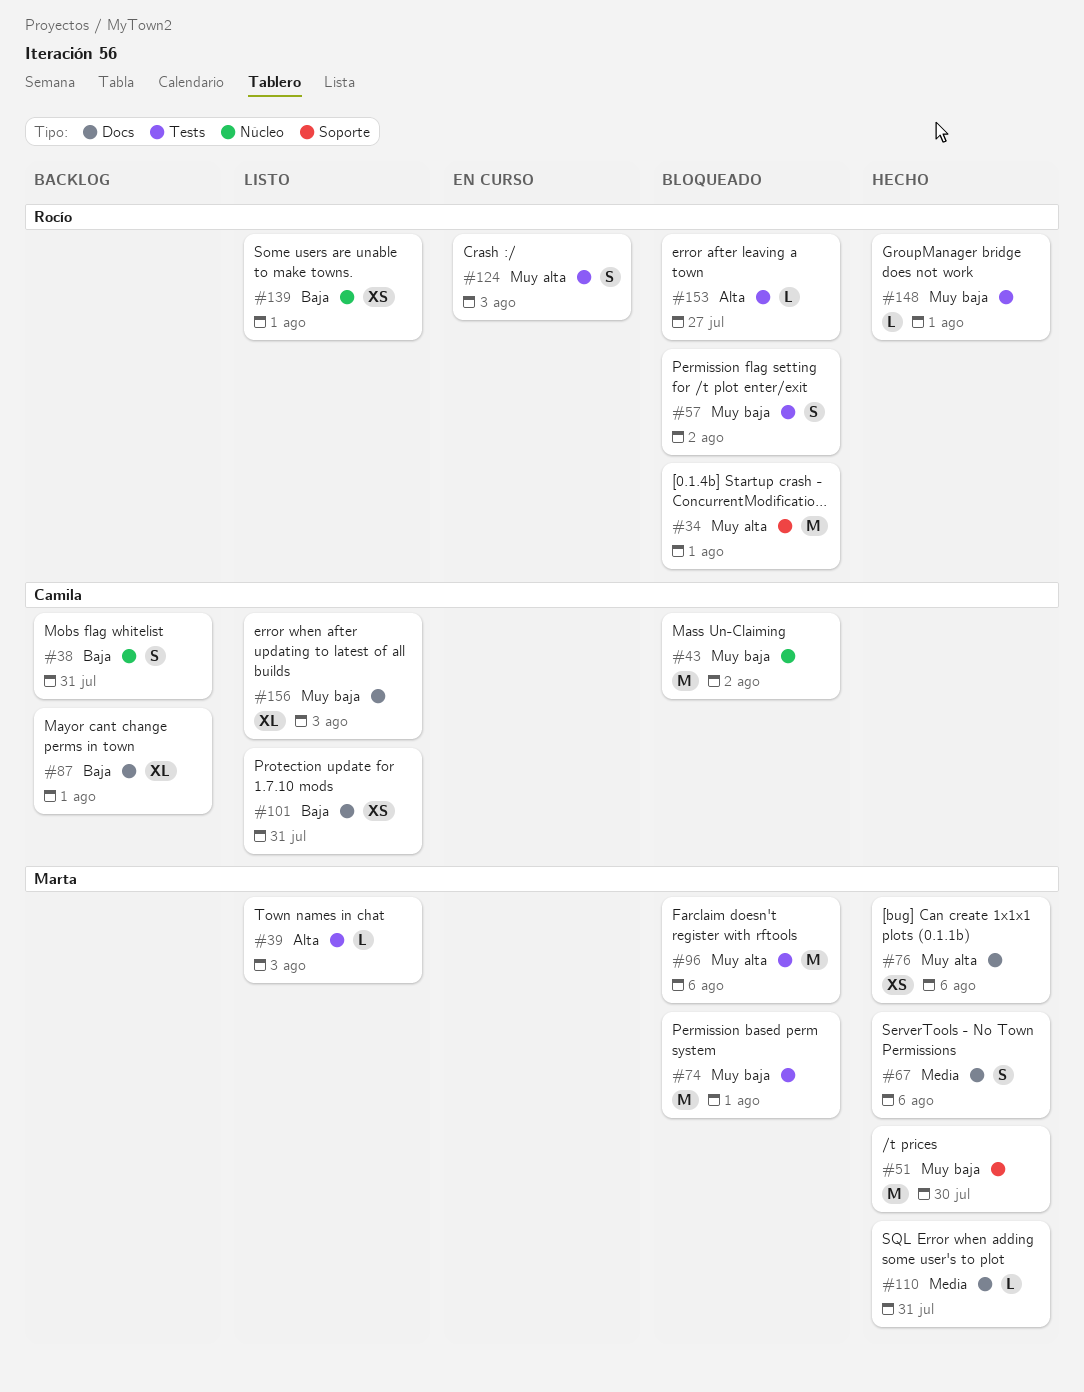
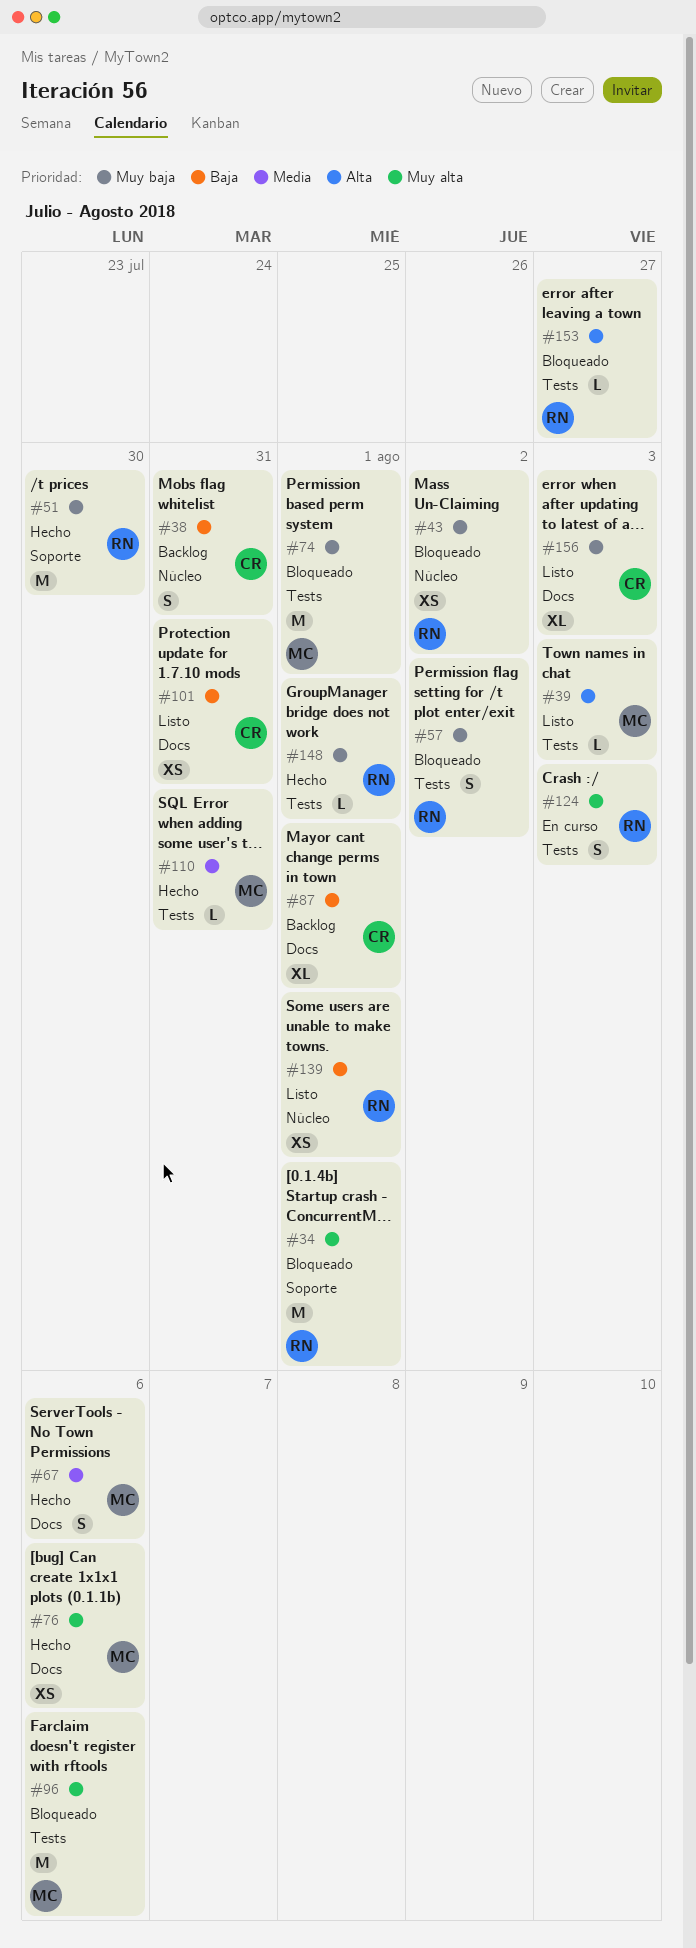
#43, owner: Camila -> Rocío
#43, estimate: M -> XS
#51, owner: Marta -> Rocío
#110, label: Docs -> Tests

